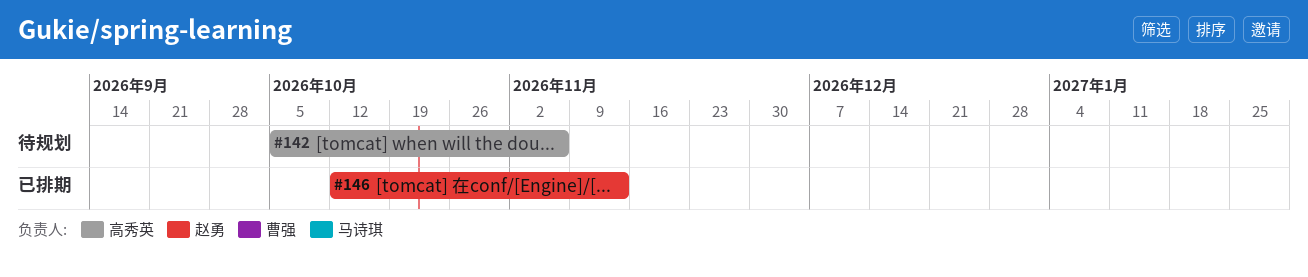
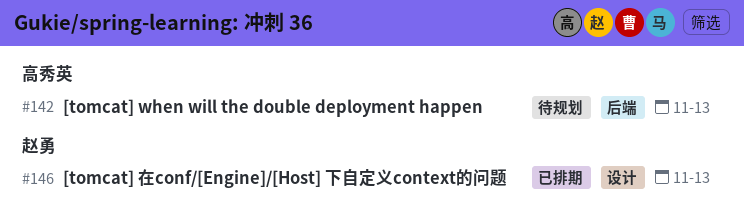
#142, due: Nov 6 -> Nov 13

